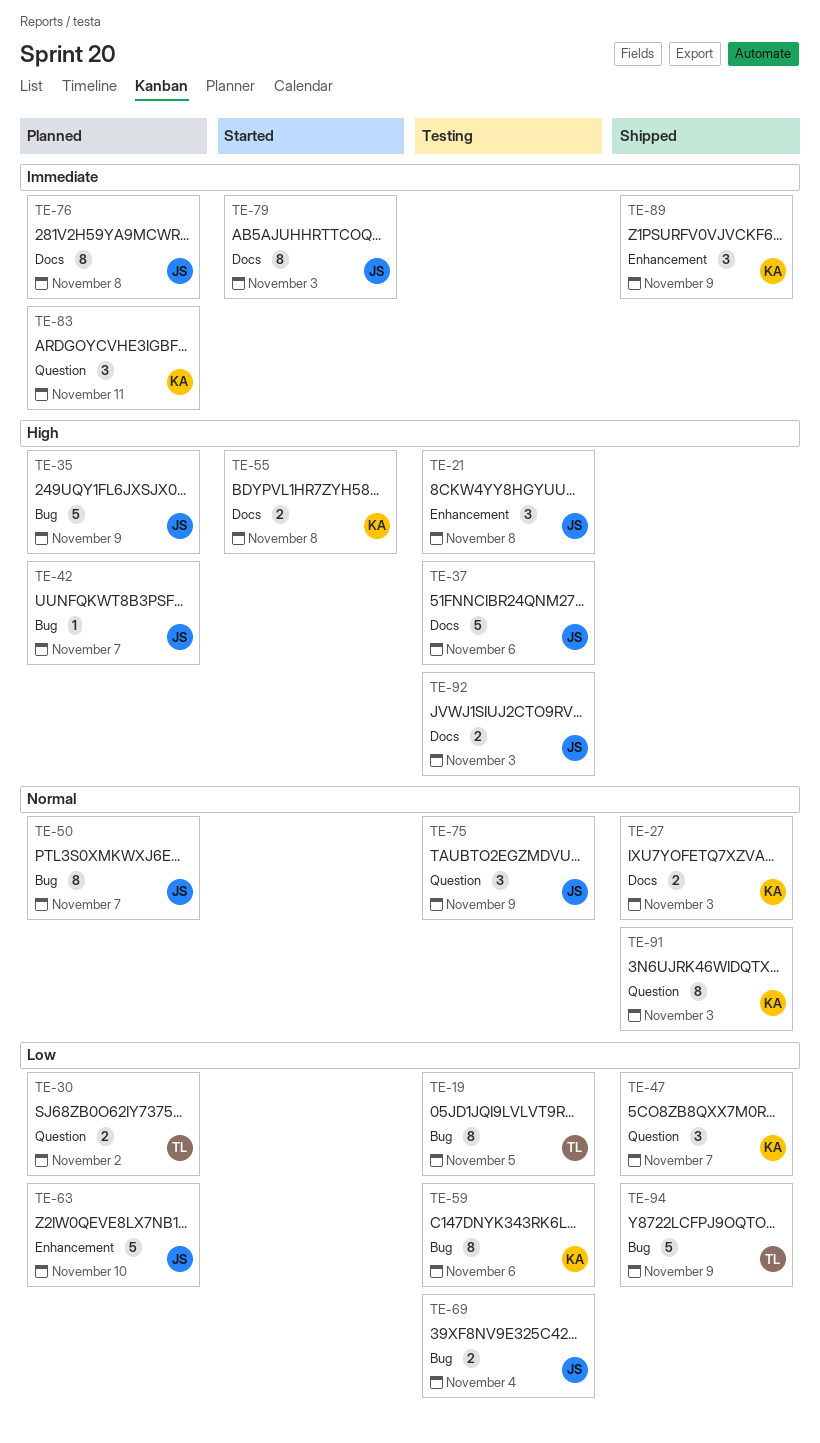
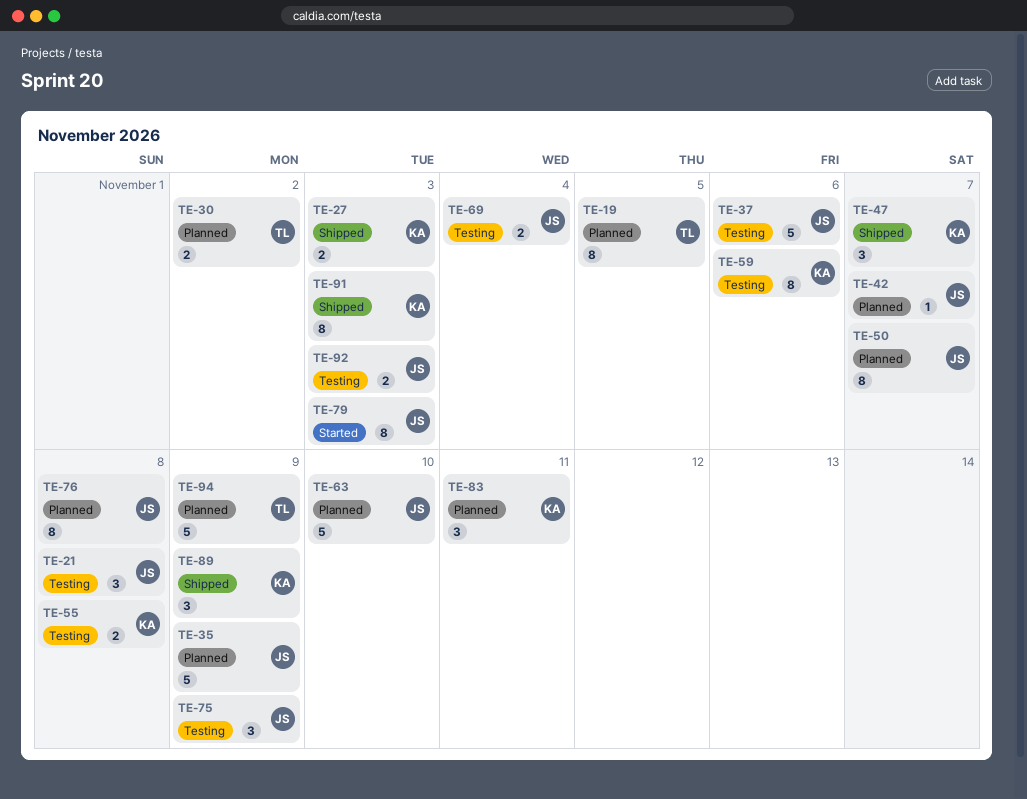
TE-19, status: Testing -> Planned
TE-55, status: Started -> Testing
TE-94, status: Shipped -> Planned

